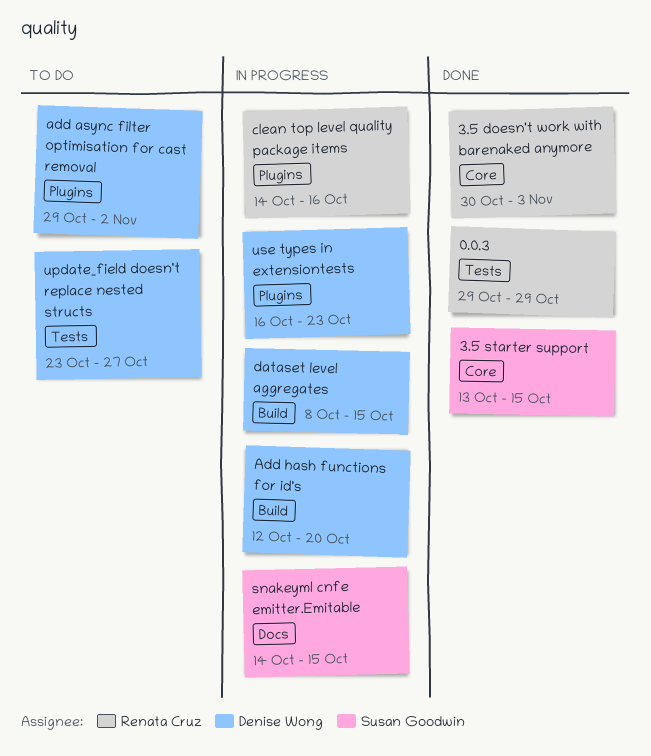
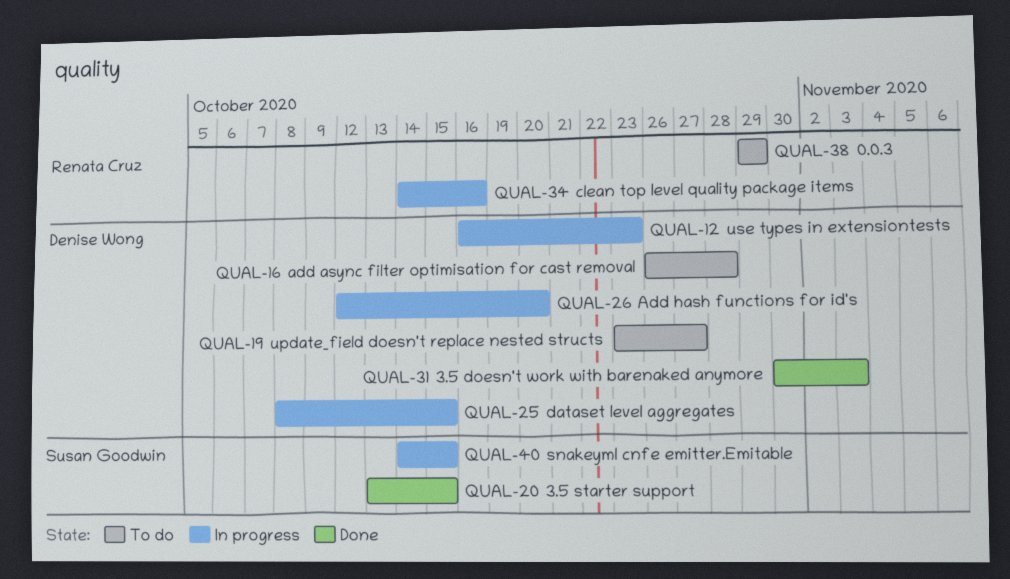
0.0.3, status: Done -> To do
3.5 doesn't work with barenaked anymore, owner: Renata Cruz -> Denise Wong
add async filter optimisation for cast removal, start: Oct 29 -> Oct 26
add async filter optimisation for cast removal, due: Nov 2 -> Oct 28

